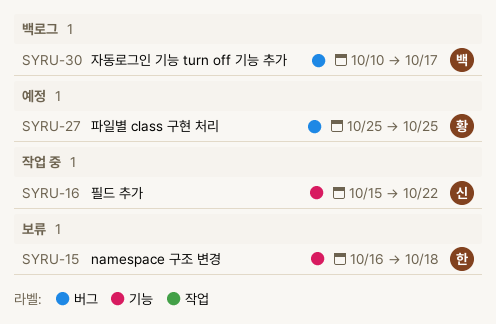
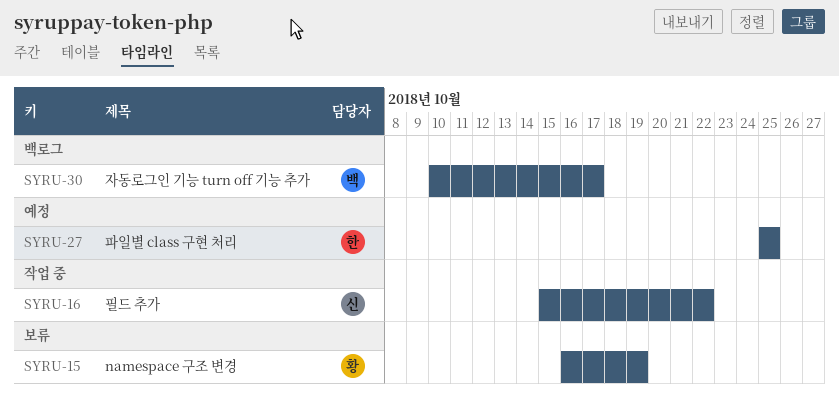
SYRU-15, owner: 한 -> 황
SYRU-15, due: Oct 18 -> Oct 19
SYRU-27, owner: 황 -> 한

